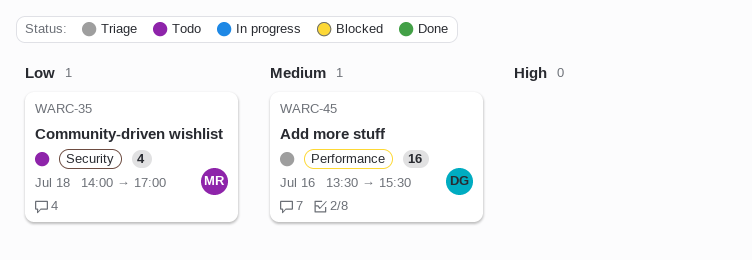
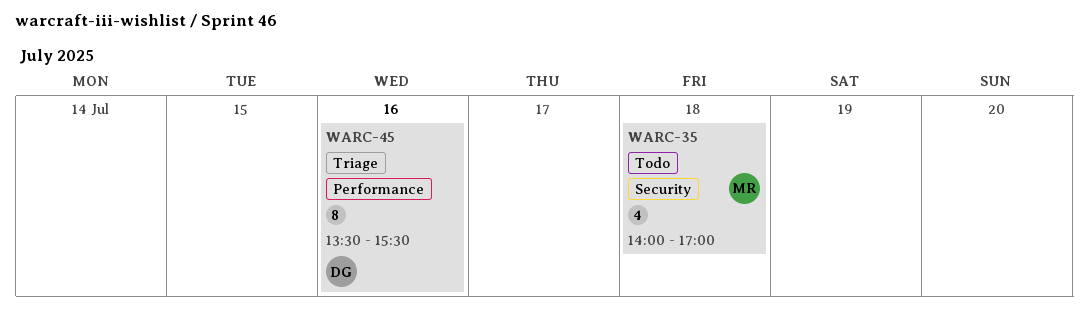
WARC-45, estimate: 16 -> 8

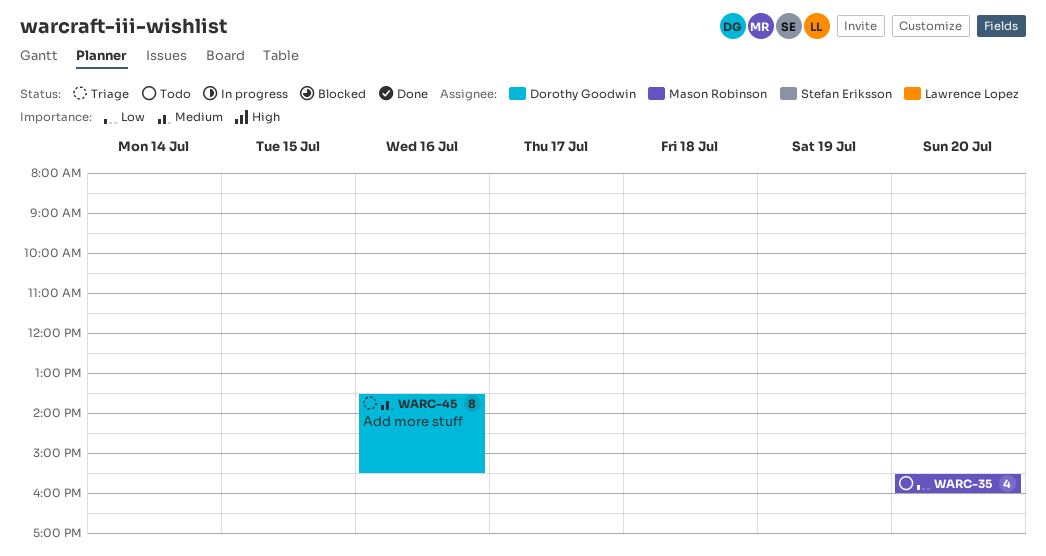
WARC-35, day: Jul 18 -> Jul 20
WARC-35, begins: 14:00 -> 15:30
WARC-35, ends: 17:00 -> 16:00

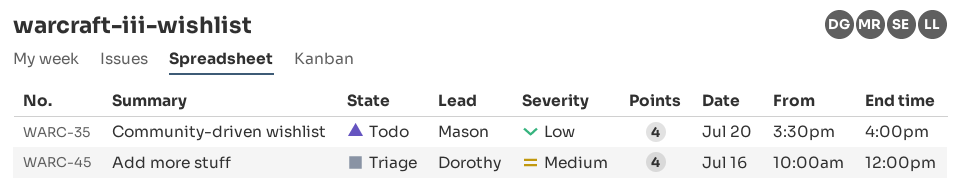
WARC-45, estimate: 8 -> 4
WARC-45, begins: 13:30 -> 10:00
WARC-45, ends: 15:30 -> 12:00

